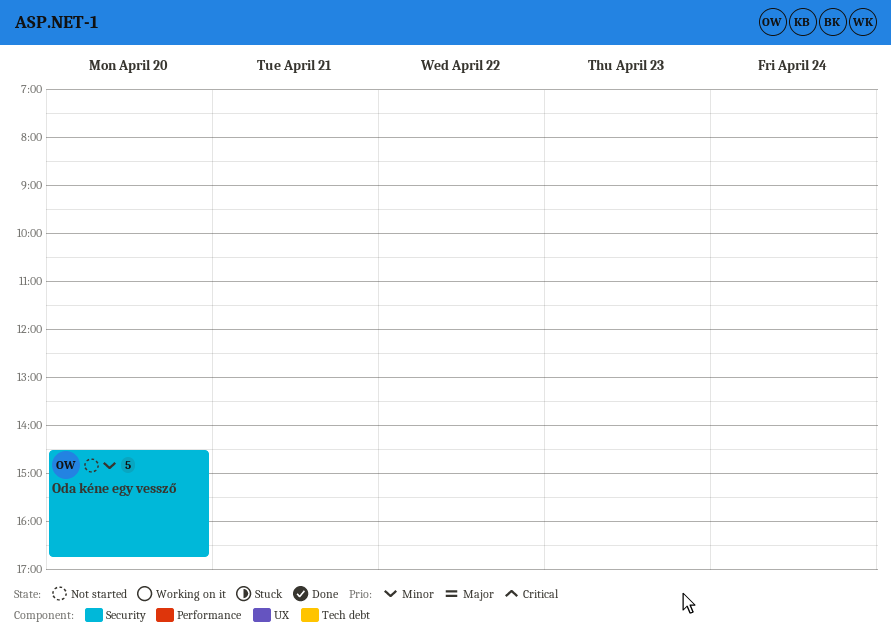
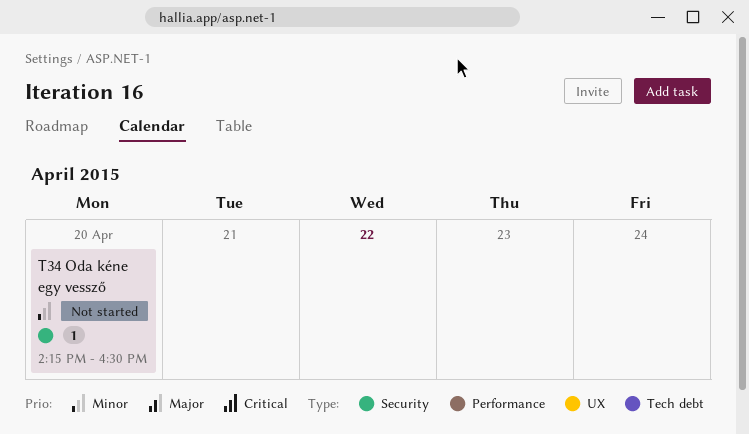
Oda kéne egy vessző, estimate: 5 -> 1
Oda kéne egy vessző, begins: 14:30 -> 14:15
Oda kéne egy vessző, ends: 16:45 -> 16:30

